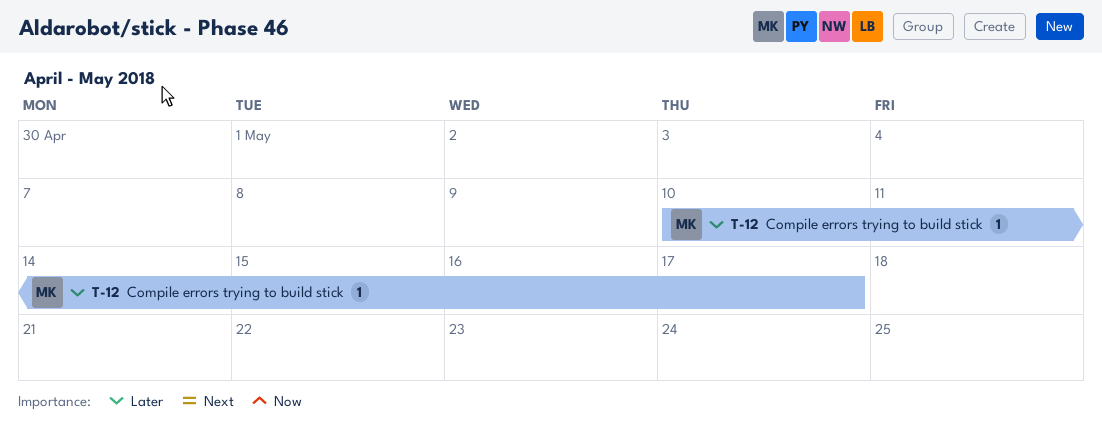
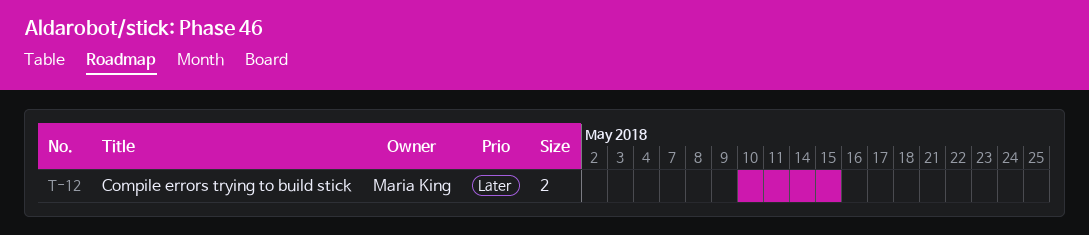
T-12, estimate: 1 -> 2
T-12, due: May 17 -> May 15

